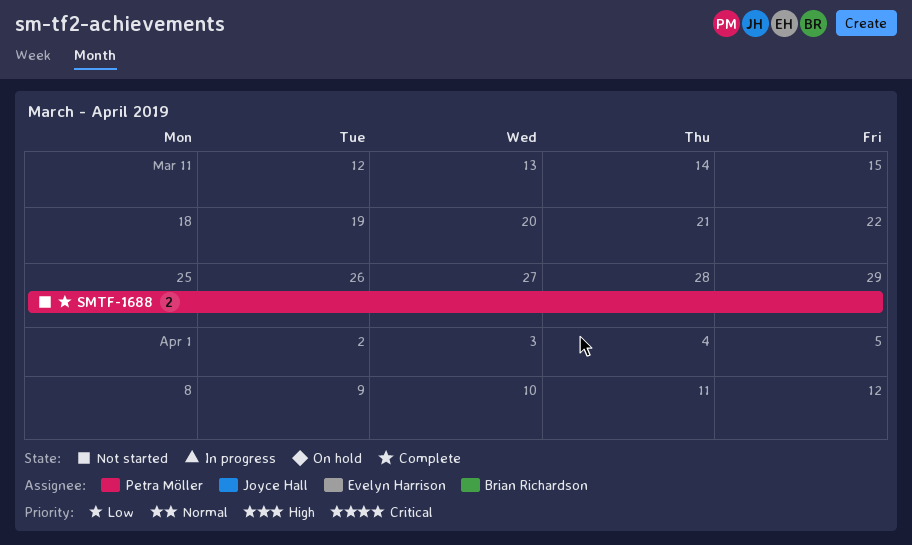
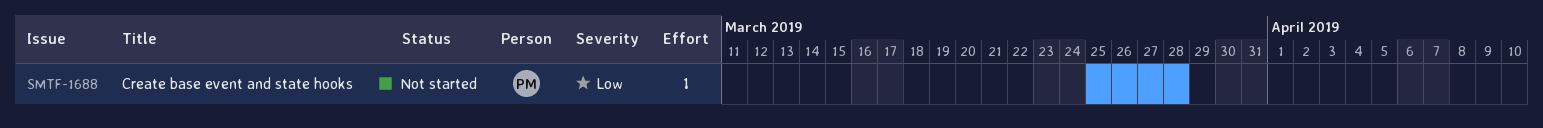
SMTF-1688, estimate: 2 -> 1
SMTF-1688, due: Mar 29 -> Mar 28

